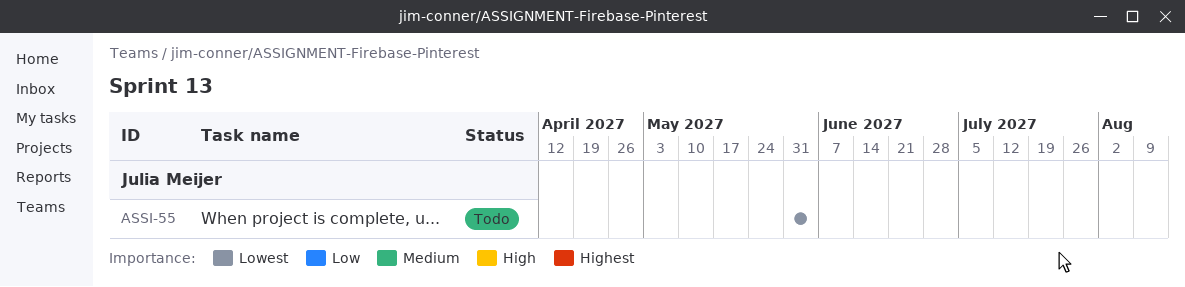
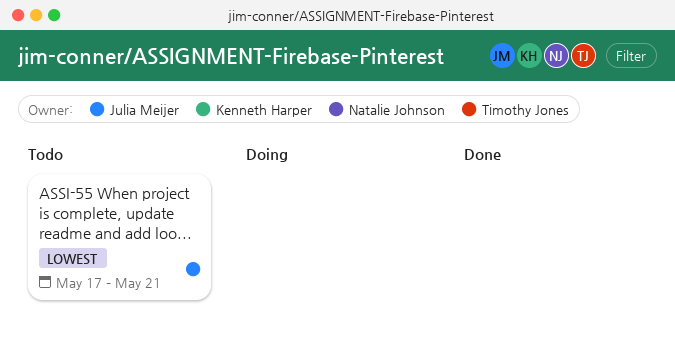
ASSI-55, start: May 31 -> May 17
ASSI-55, due: Jun 4 -> May 21

